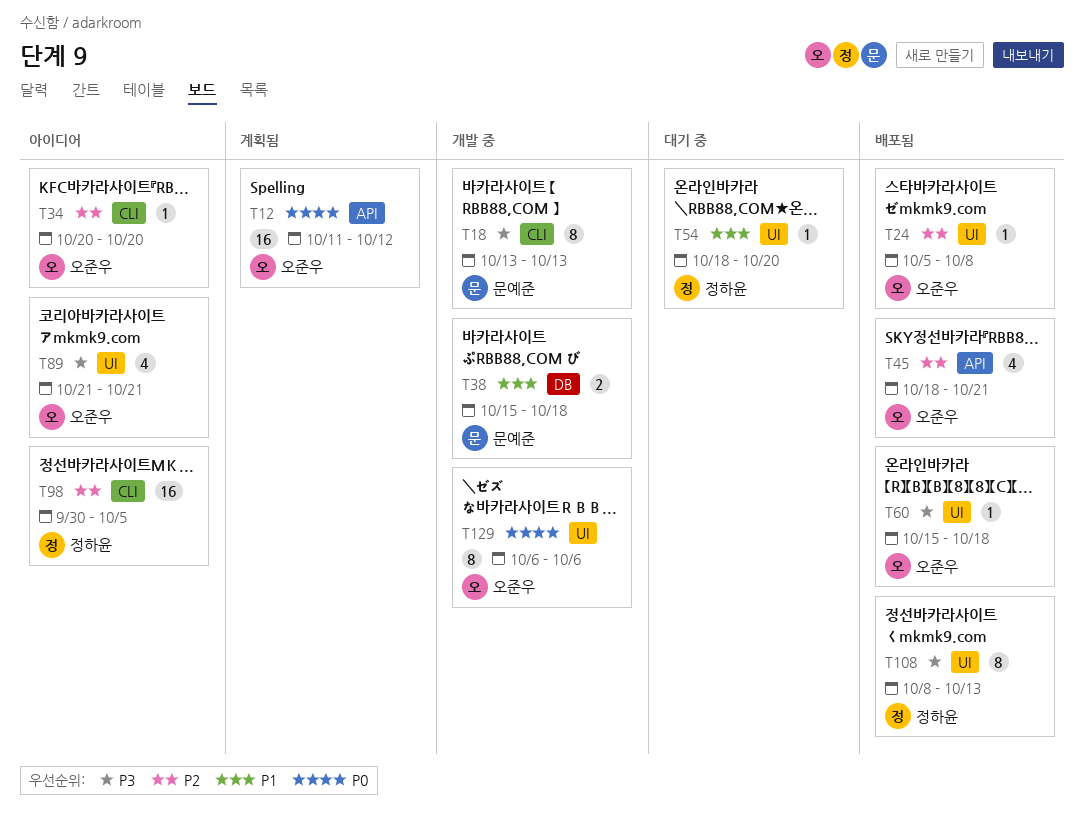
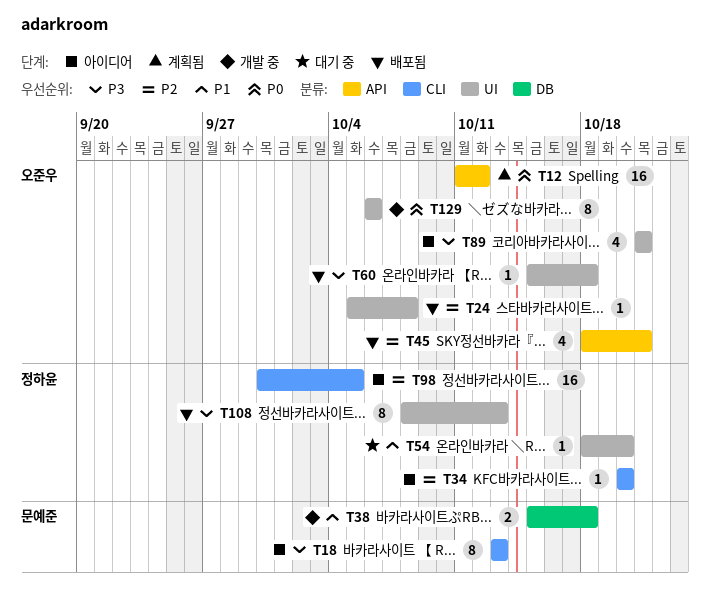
T18, status: 개발 중 -> 아이디어
T34, owner: 오준우 -> 정하윤

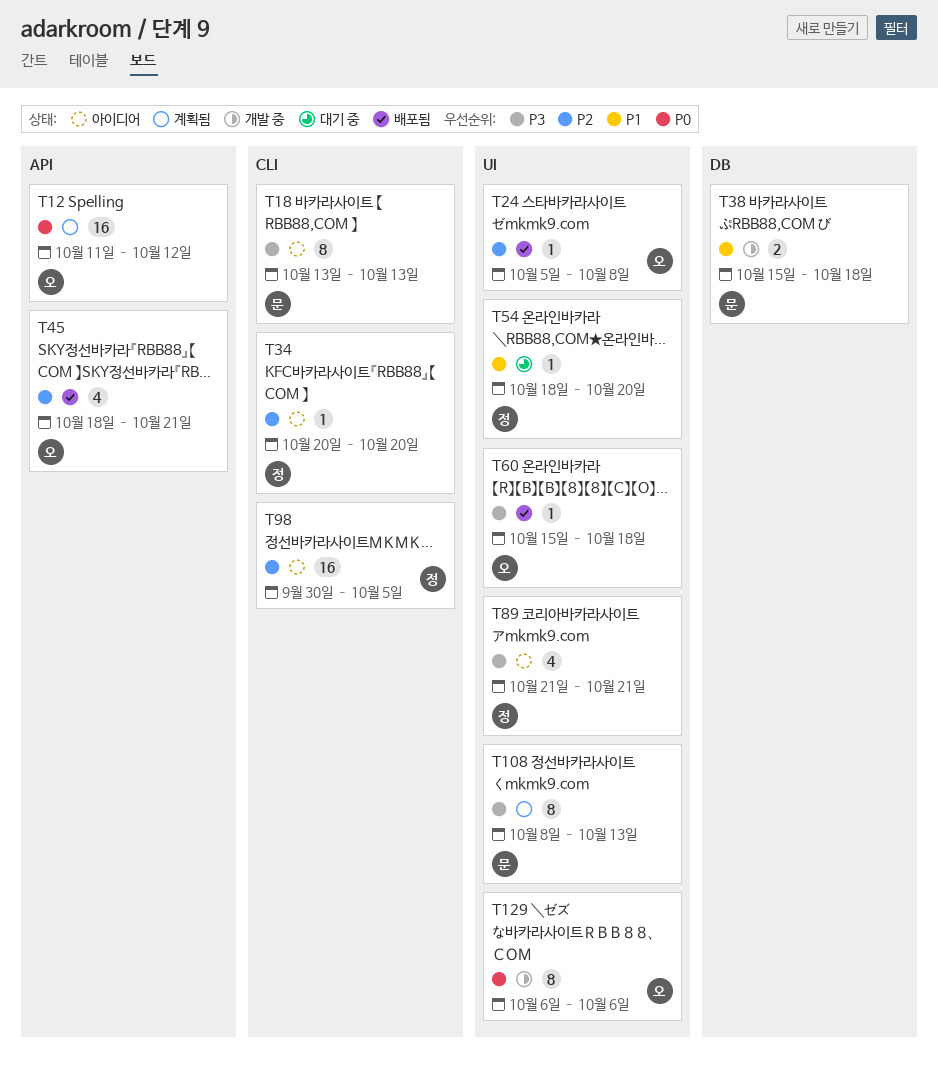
T89, owner: 오준우 -> 정하윤
T108, status: 배포됨 -> 계획됨
T108, owner: 정하윤 -> 문예준

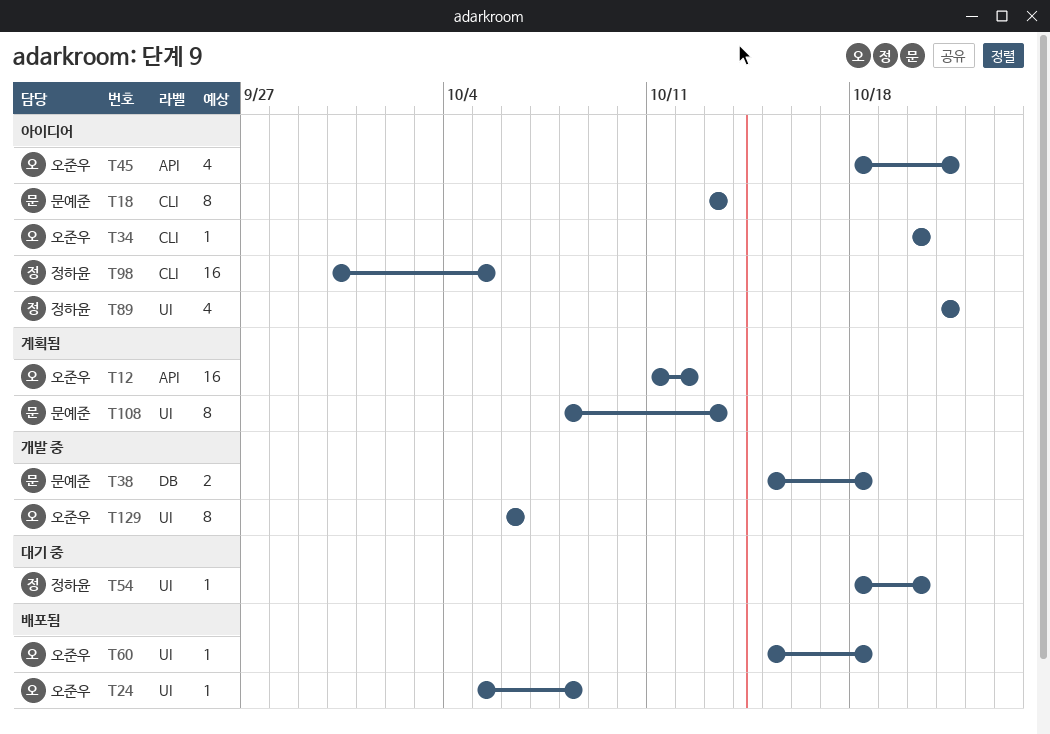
T34, owner: 정하윤 -> 오준우
T45, status: 배포됨 -> 아이디어

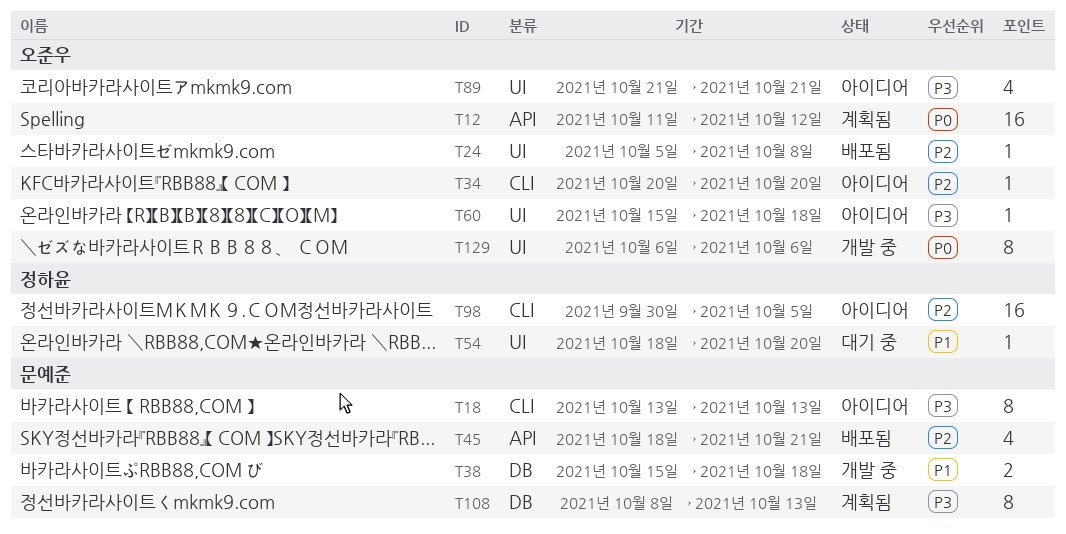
T45, status: 아이디어 -> 배포됨
T45, owner: 오준우 -> 문예준
T60, status: 배포됨 -> 아이디어
T89, owner: 정하윤 -> 오준우
T108, label: UI -> DB

